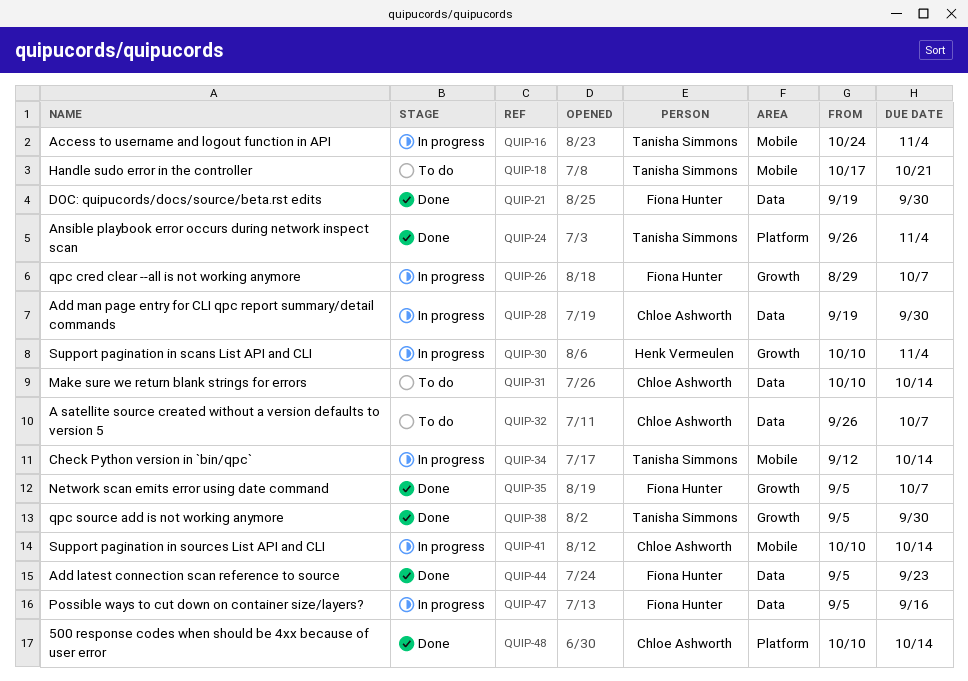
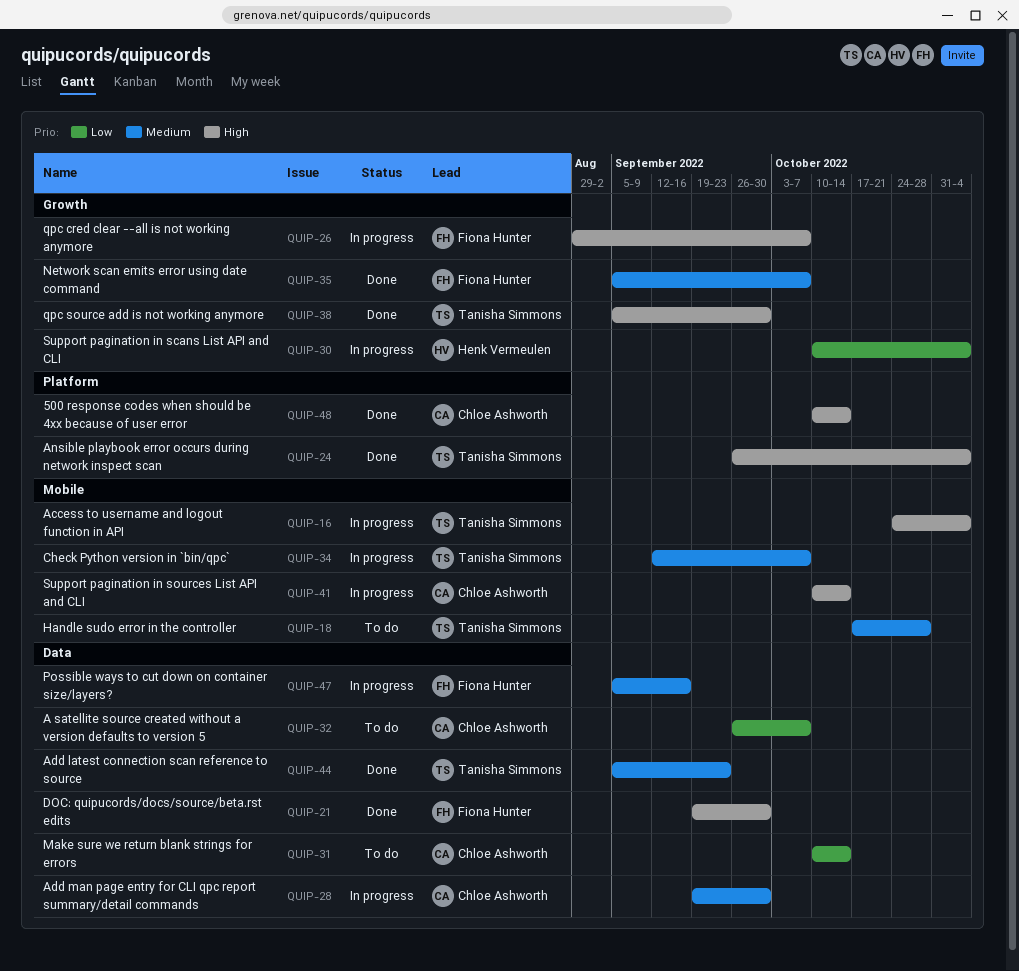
QUIP-18, due: Oct 21 -> Oct 28
QUIP-34, due: Oct 14 -> Oct 7
QUIP-44, owner: Fiona Hunter -> Tanisha Simmons

